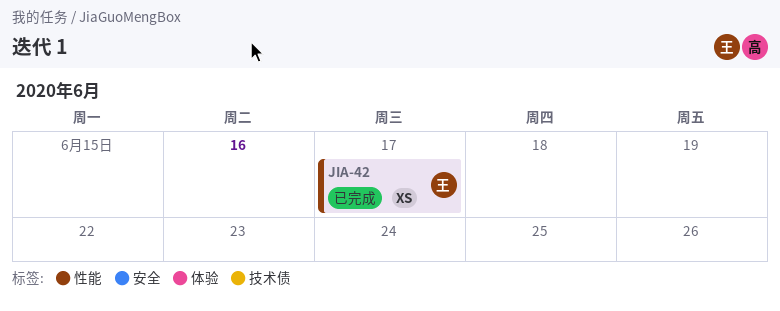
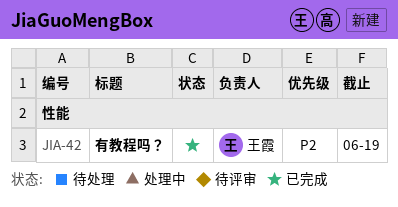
JIA-42, due: Jun 17 -> Jun 19

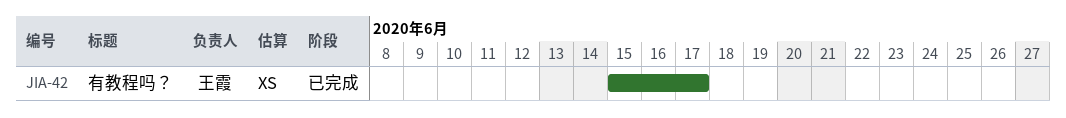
JIA-42, due: Jun 19 -> Jun 17

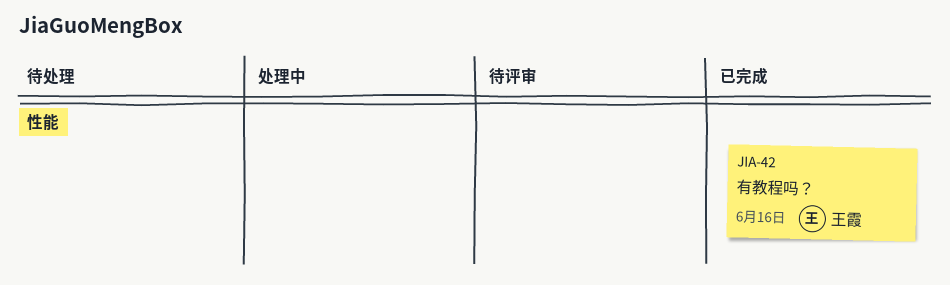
JIA-42, due: Jun 17 -> Jun 16

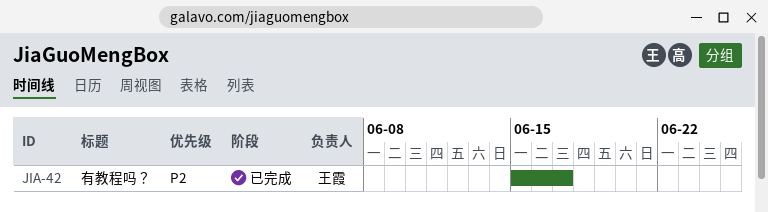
JIA-42, due: Jun 16 -> Jun 17

